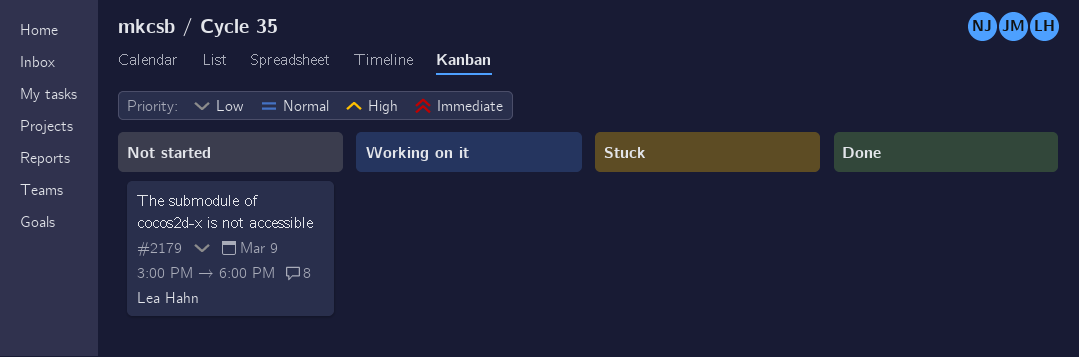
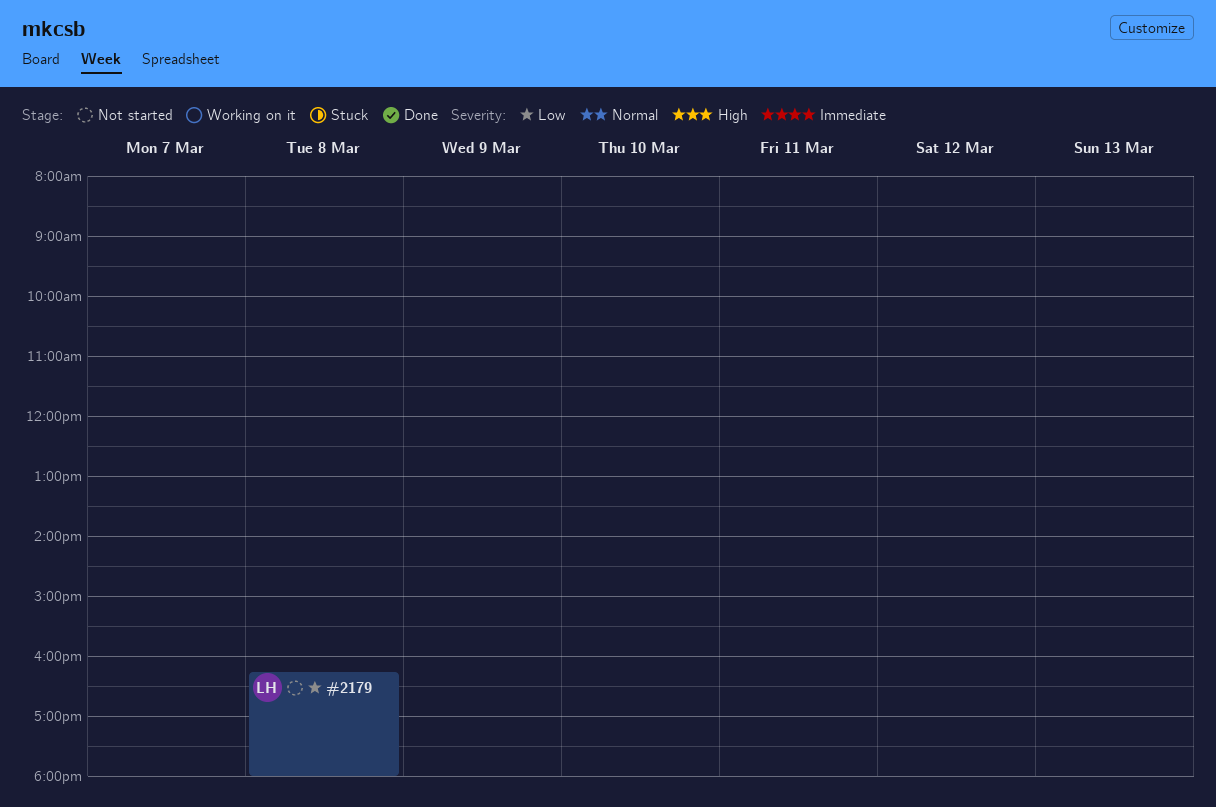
#2179, day: Mar 9 -> Mar 8
#2179, begins: 15:00 -> 16:15

